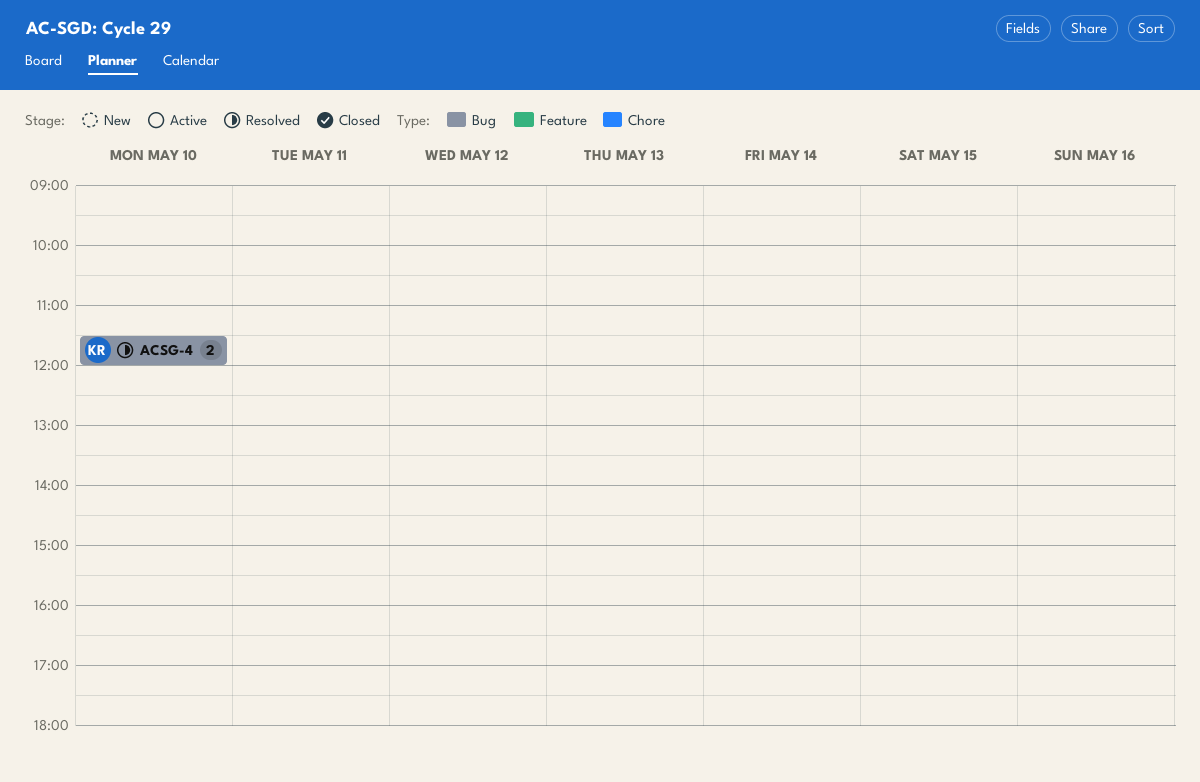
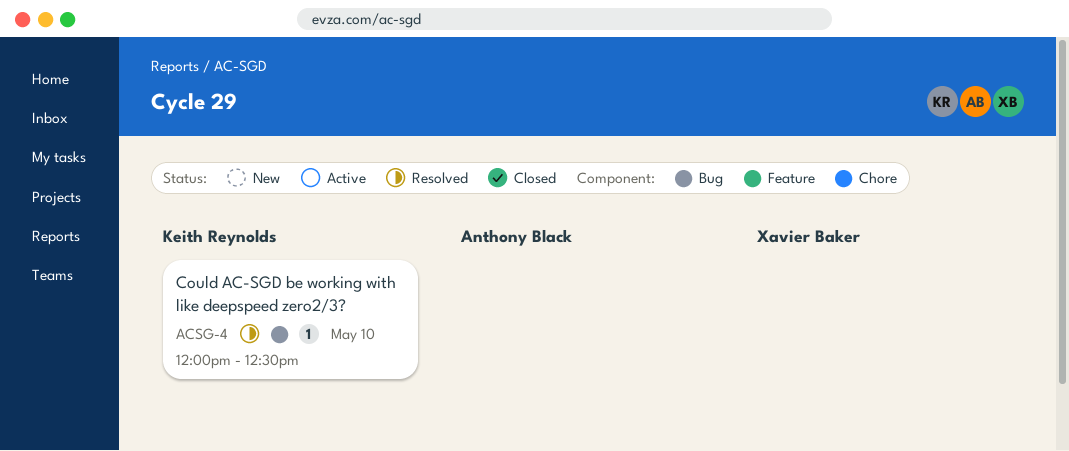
ACSG-4, estimate: 2 -> 1
ACSG-4, begins: 11:30 -> 12:00
ACSG-4, ends: 12:00 -> 12:30

